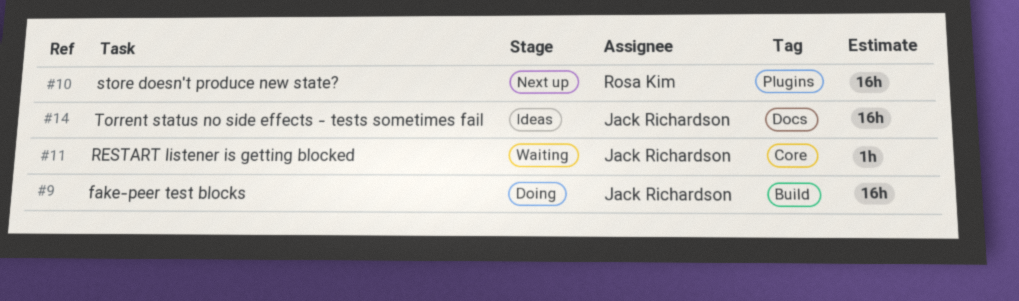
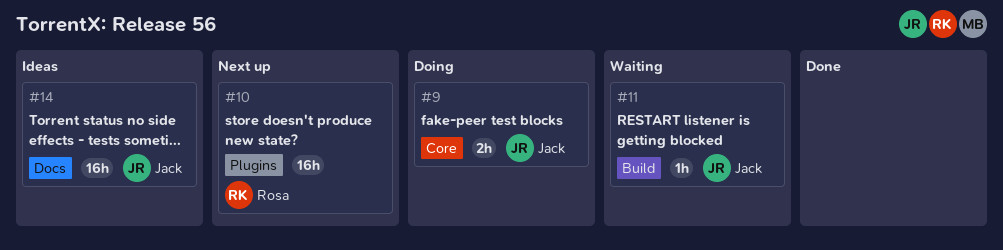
#9, label: Build -> Core
#9, estimate: 16h -> 2h
#11, label: Core -> Build

